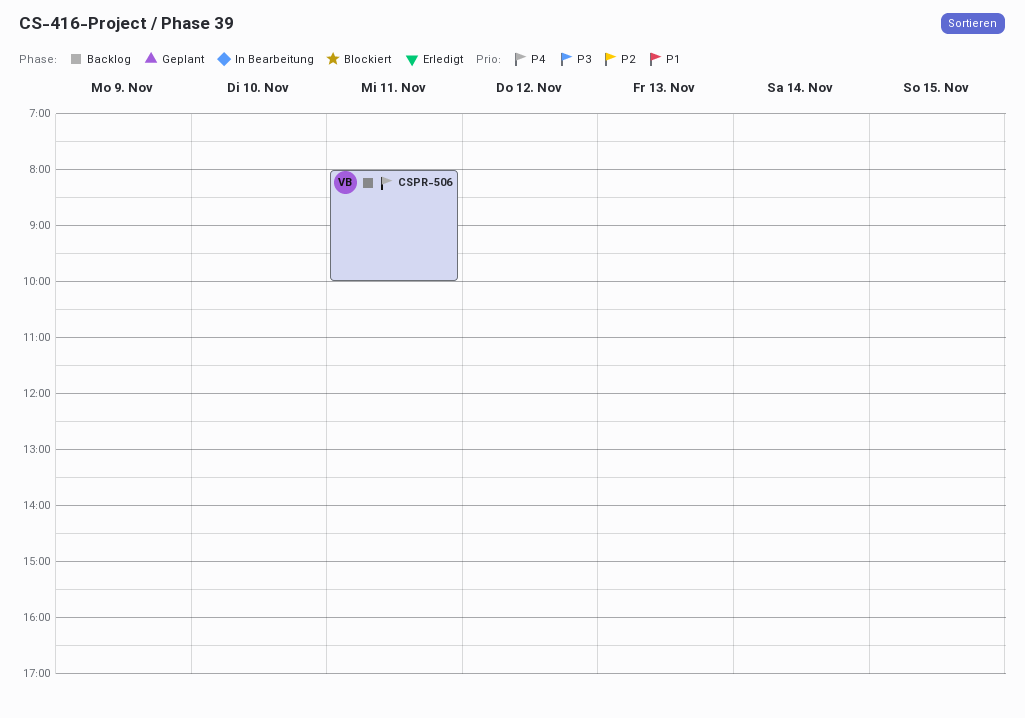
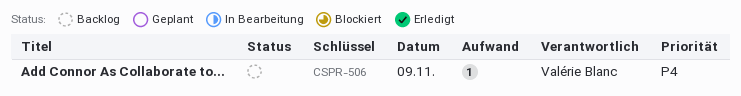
CSPR-506, day: Nov 11 -> Nov 9

